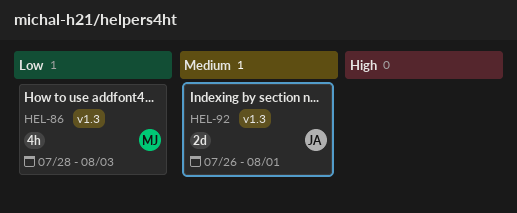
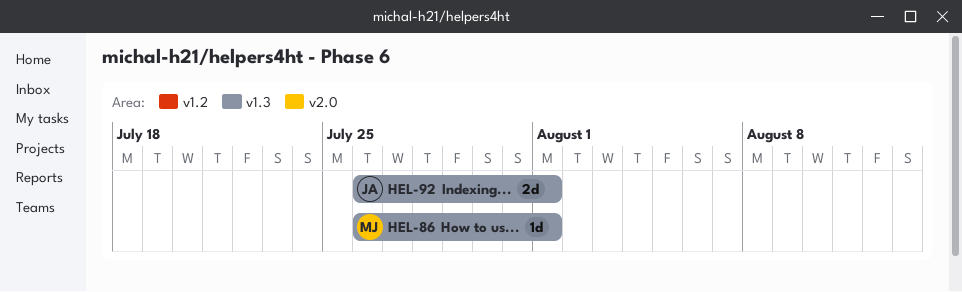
HEL-86, estimate: 4h -> 1d
HEL-86, start: Jul 28 -> Jul 26
HEL-86, due: Aug 3 -> Aug 1

